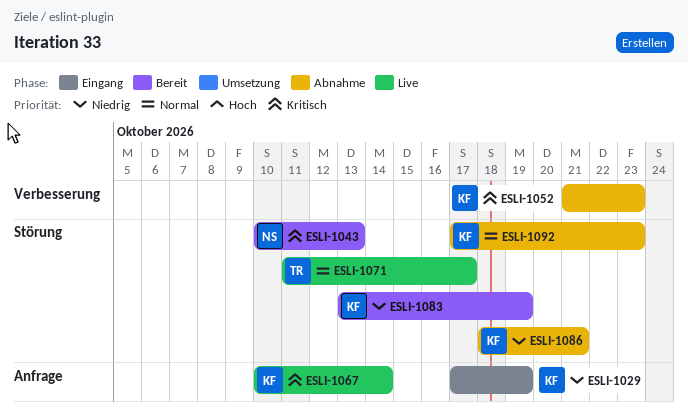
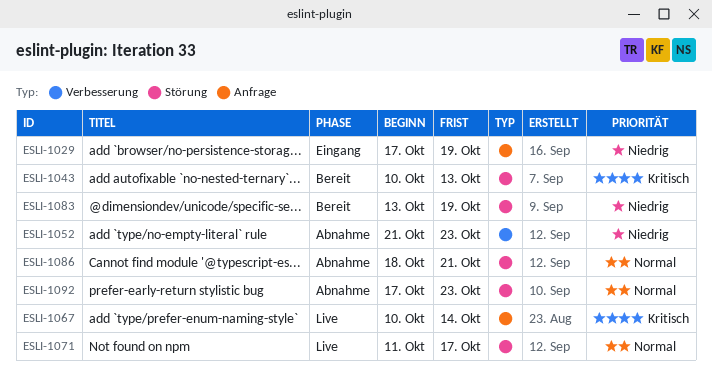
ESLI-1052, priority: Kritisch -> Niedrig
ESLI-1086, priority: Niedrig -> Normal

